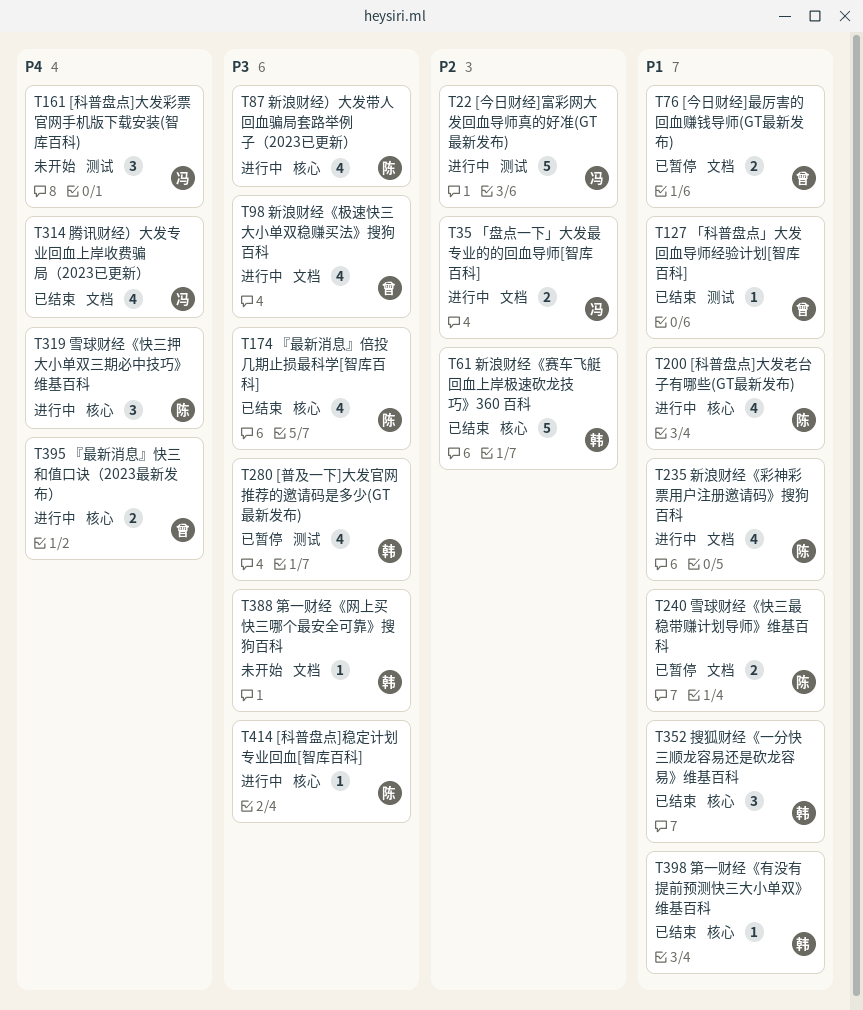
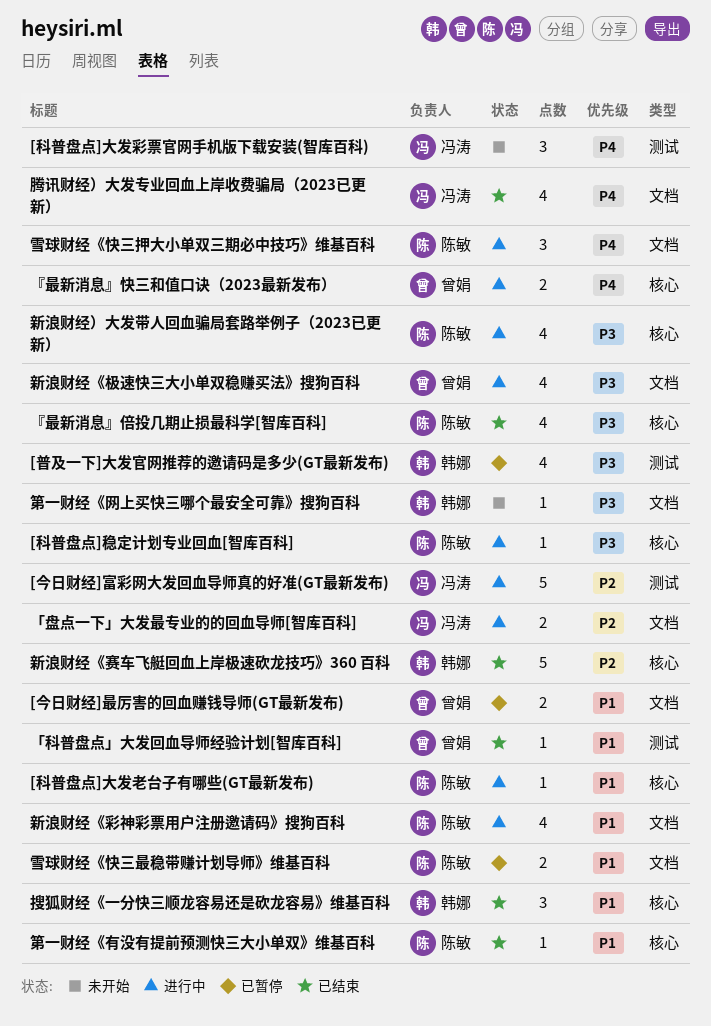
[科普盘点]大发老台子有哪些(GT最新发布), estimate: 4 -> 1
第一财经《有没有提前预测快三大小单双》维基百科, owner: 韩娜 -> 陈敏
雪球财经《快三押大小单双三期必中技巧》维基百科, label: 核心 -> 文档

